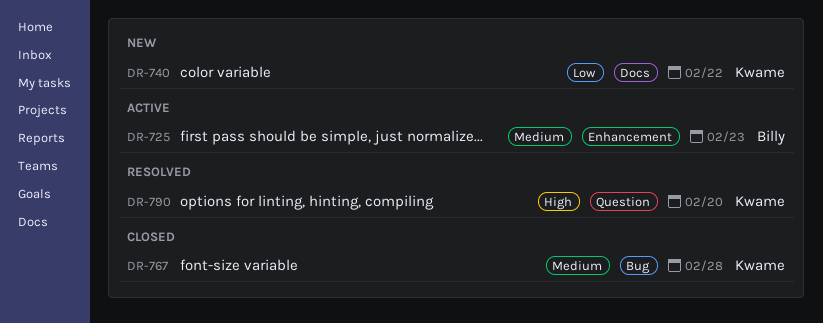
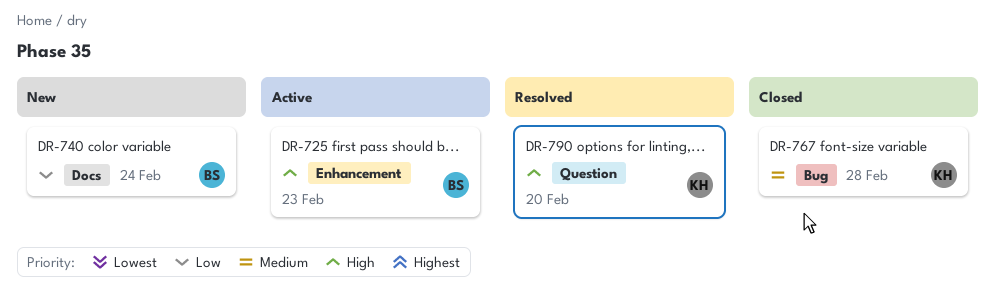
DR-725, priority: Medium -> High
DR-740, owner: Kwame -> Billy
DR-740, due: Feb 22 -> Feb 24

